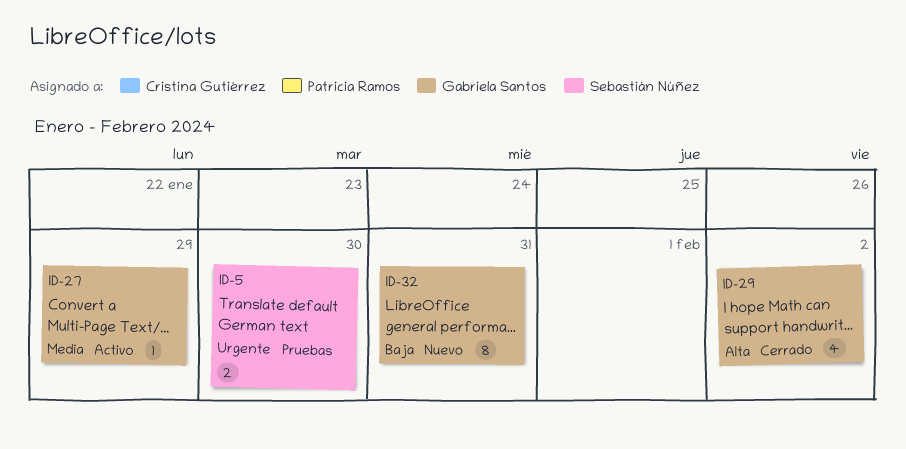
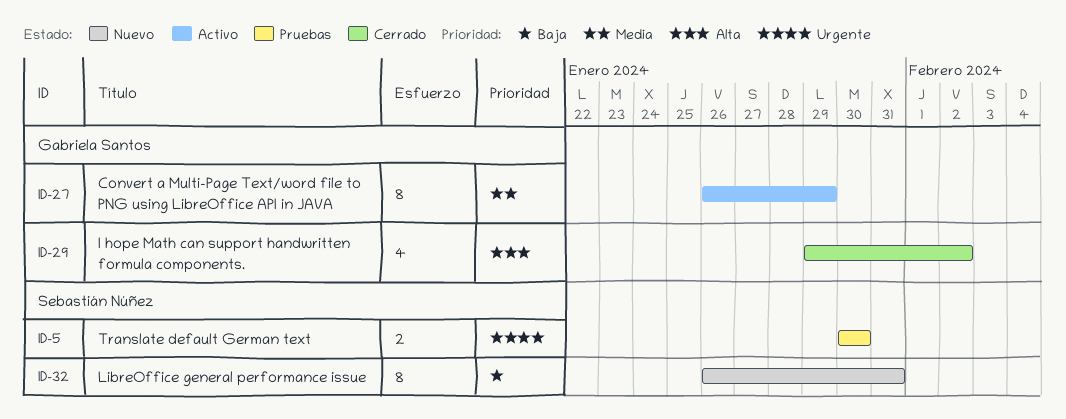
ID-27, estimate: 1 -> 8
ID-32, owner: Gabriela Santos -> Sebastián Núñez

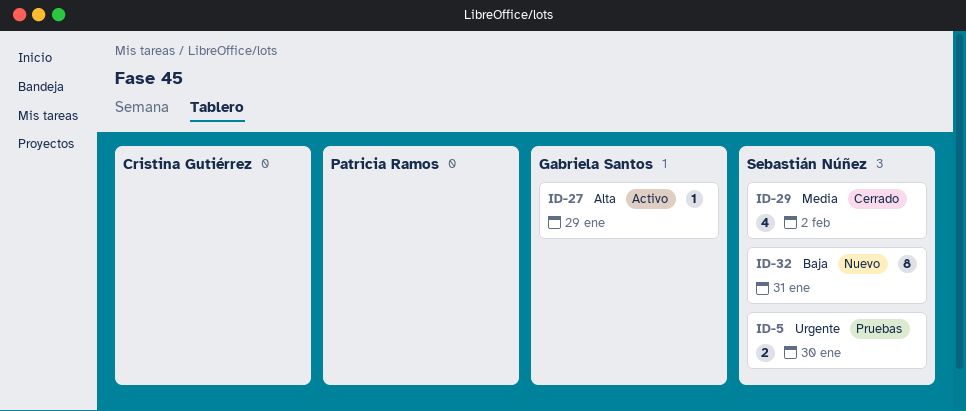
ID-27, priority: Media -> Alta
ID-27, estimate: 8 -> 1
ID-29, owner: Gabriela Santos -> Sebastián Núñez
ID-29, priority: Alta -> Media

